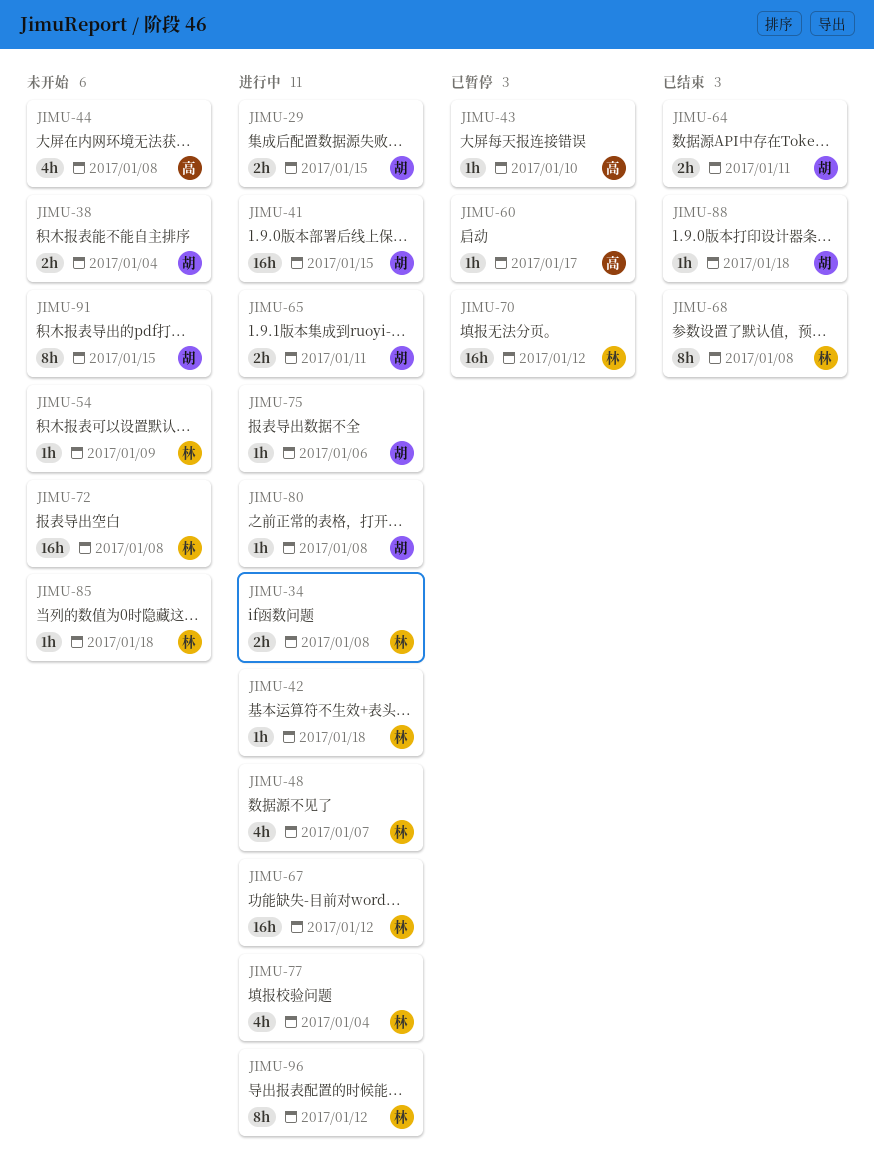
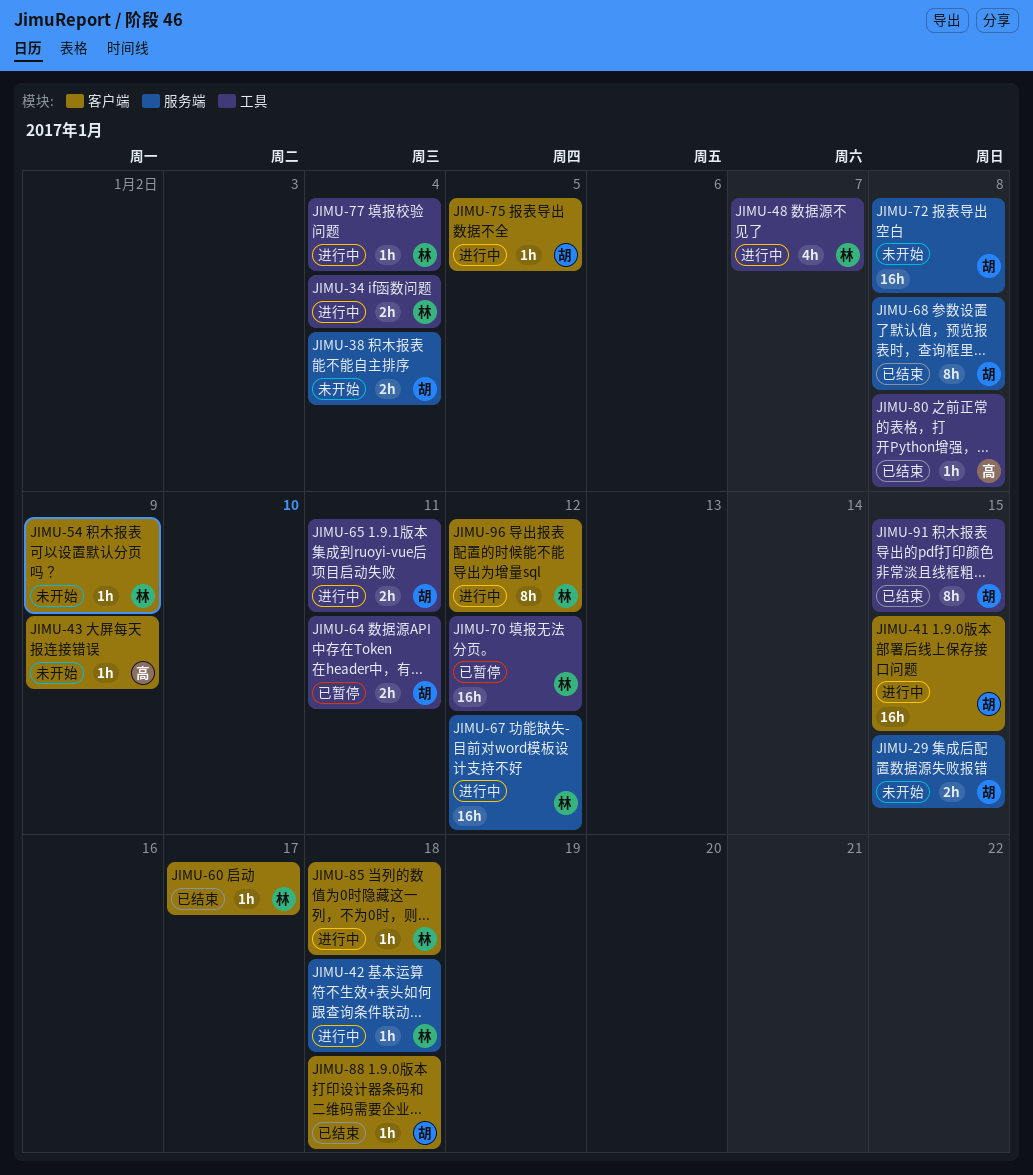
JIMU-29, status: 进行中 -> 未开始
JIMU-34, due: Jan 8 -> Jan 4
JIMU-43, status: 已暂停 -> 未开始
JIMU-43, due: Jan 10 -> Jan 9
JIMU-44: present -> none
JIMU-60, status: 已暂停 -> 已结束
JIMU-60, owner: 高 -> 林
JIMU-64, status: 已结束 -> 已暂停
JIMU-68, owner: 林 -> 胡
JIMU-72, owner: 林 -> 胡
JIMU-75, due: Jan 6 -> Jan 5
JIMU-77, estimate: 4h -> 1h
JIMU-80, status: 进行中 -> 已结束
JIMU-80, owner: 胡 -> 高
JIMU-85, status: 未开始 -> 进行中
JIMU-91, status: 未开始 -> 已结束

